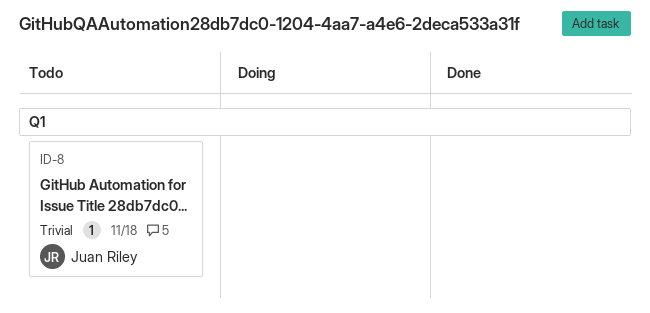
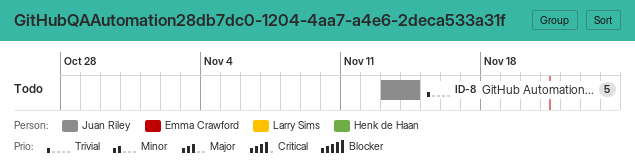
ID-8, estimate: 1 -> 5
ID-8, due: Nov 18 -> Nov 14

